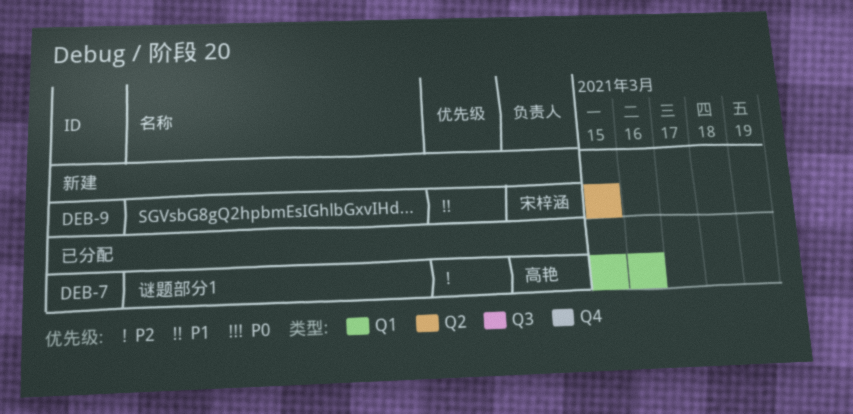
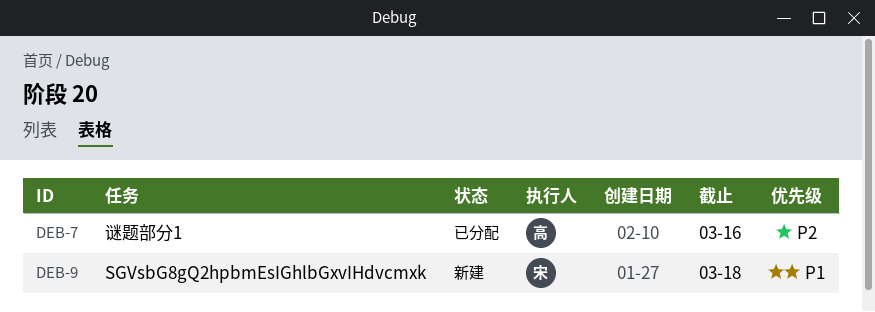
DEB-9, due: Mar 15 -> Mar 18

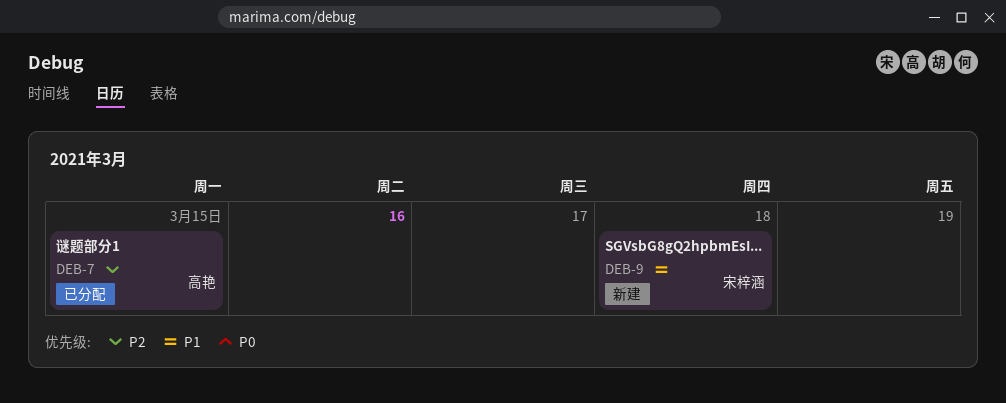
DEB-7, due: Mar 16 -> Mar 15

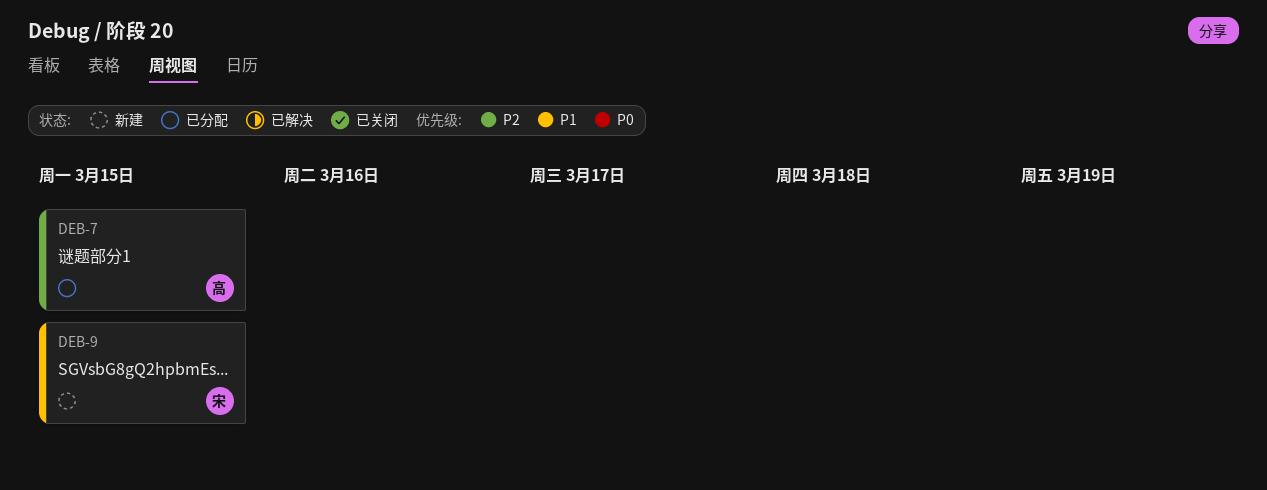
DEB-9, due: Mar 18 -> Mar 15

